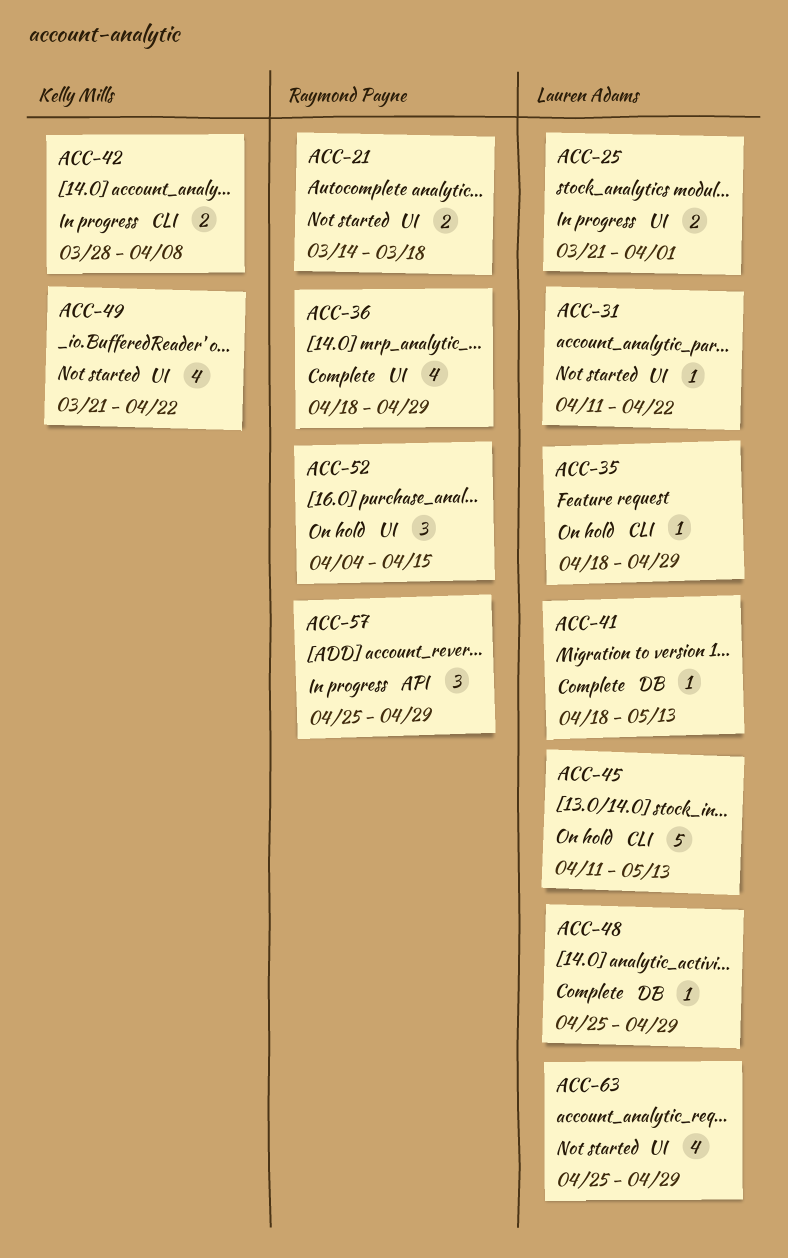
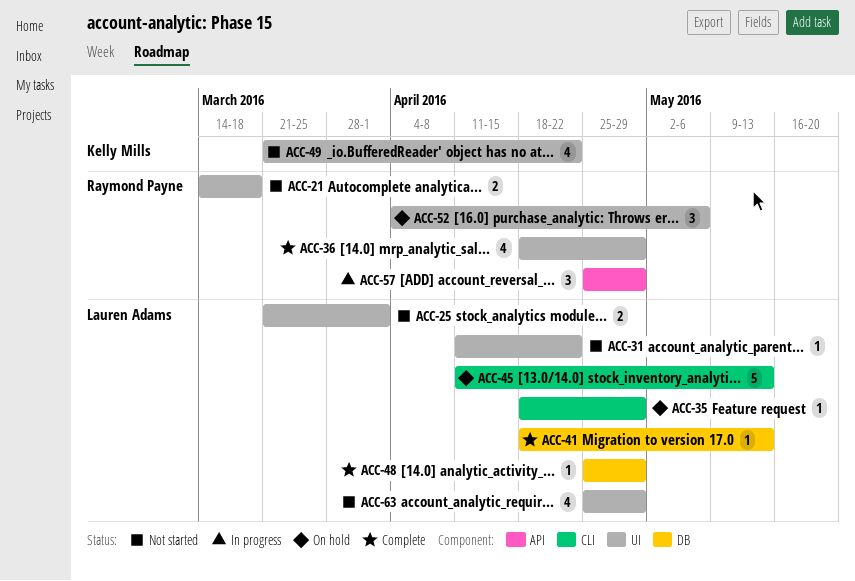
ACC-25, status: In progress -> Not started
ACC-42: present -> none
ACC-52, due: Apr 15 -> May 6

